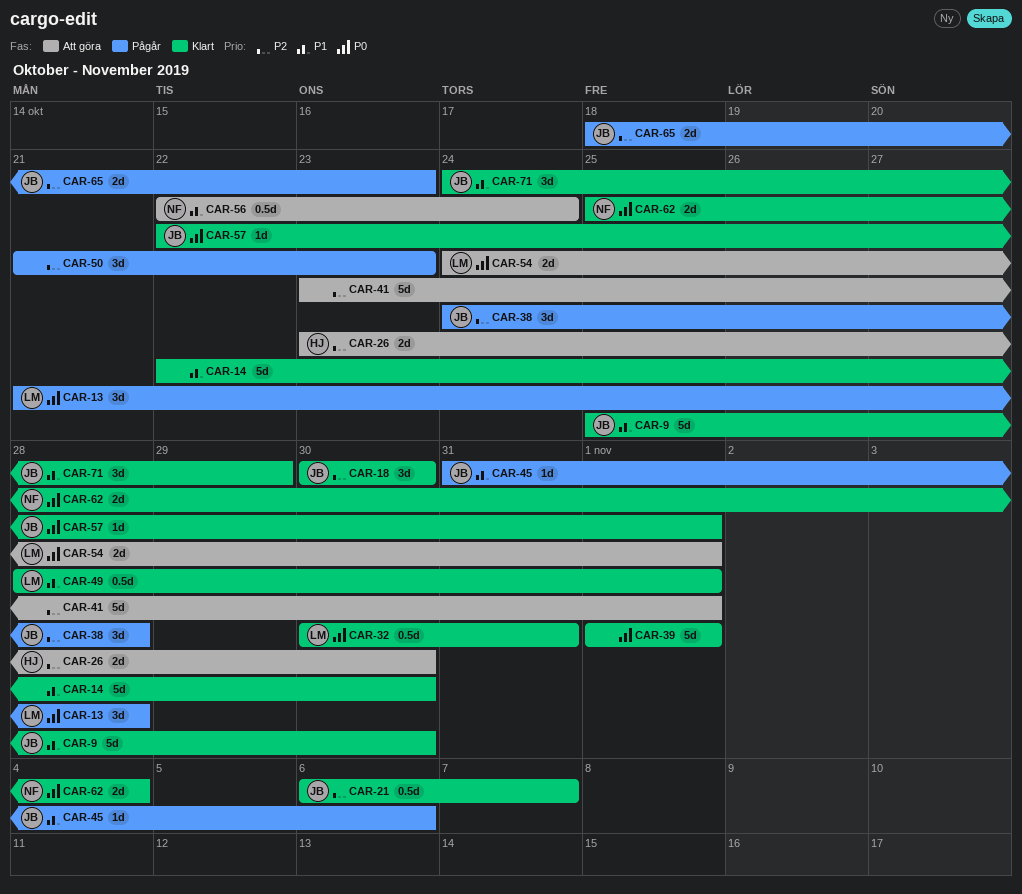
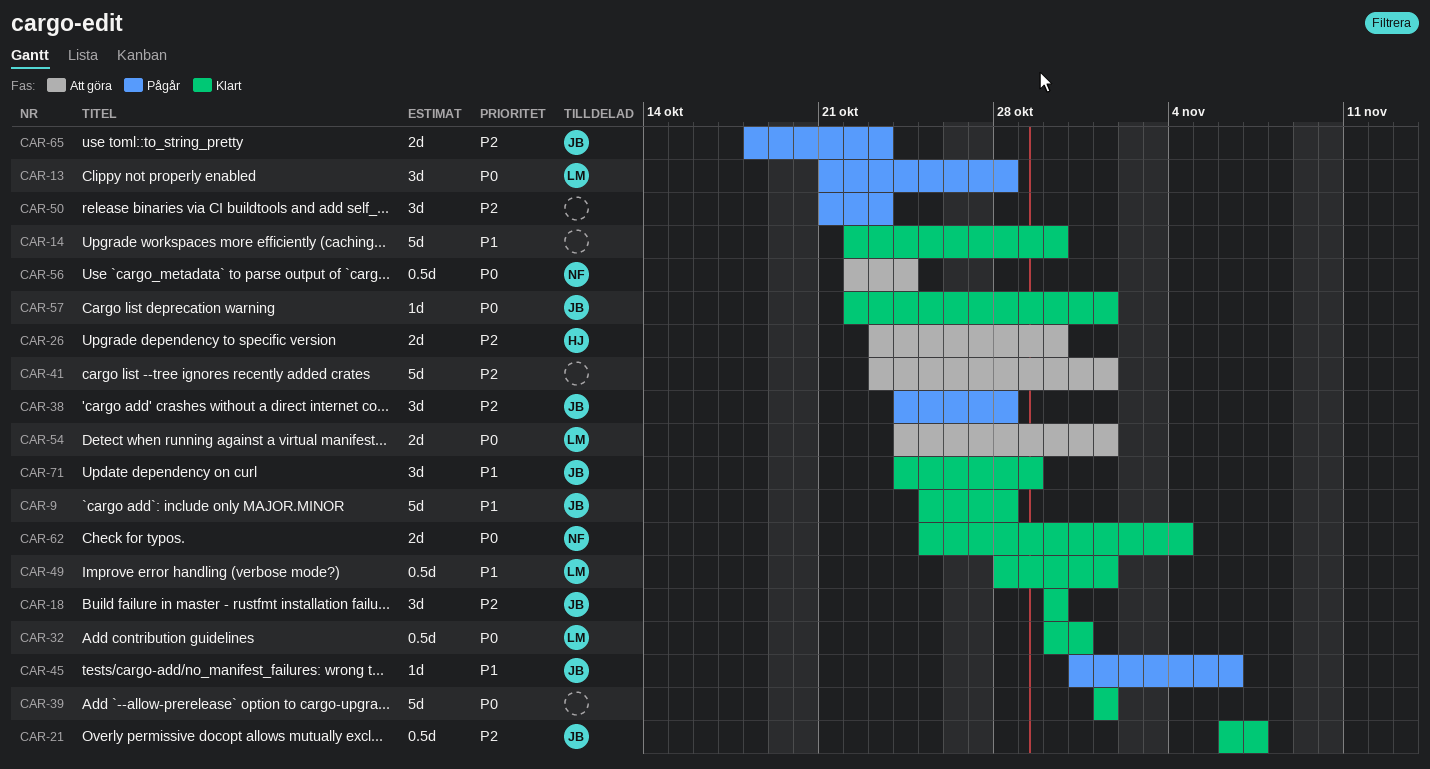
CAR-9, due: Oct 30 -> Oct 28
CAR-56, priority: P1 -> P0

